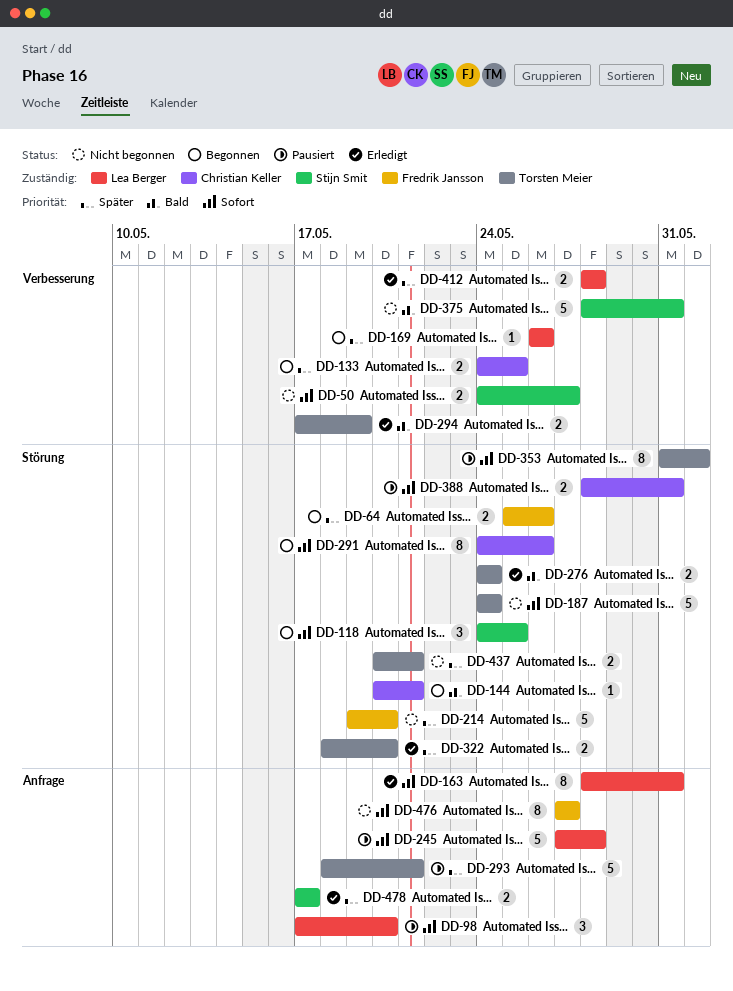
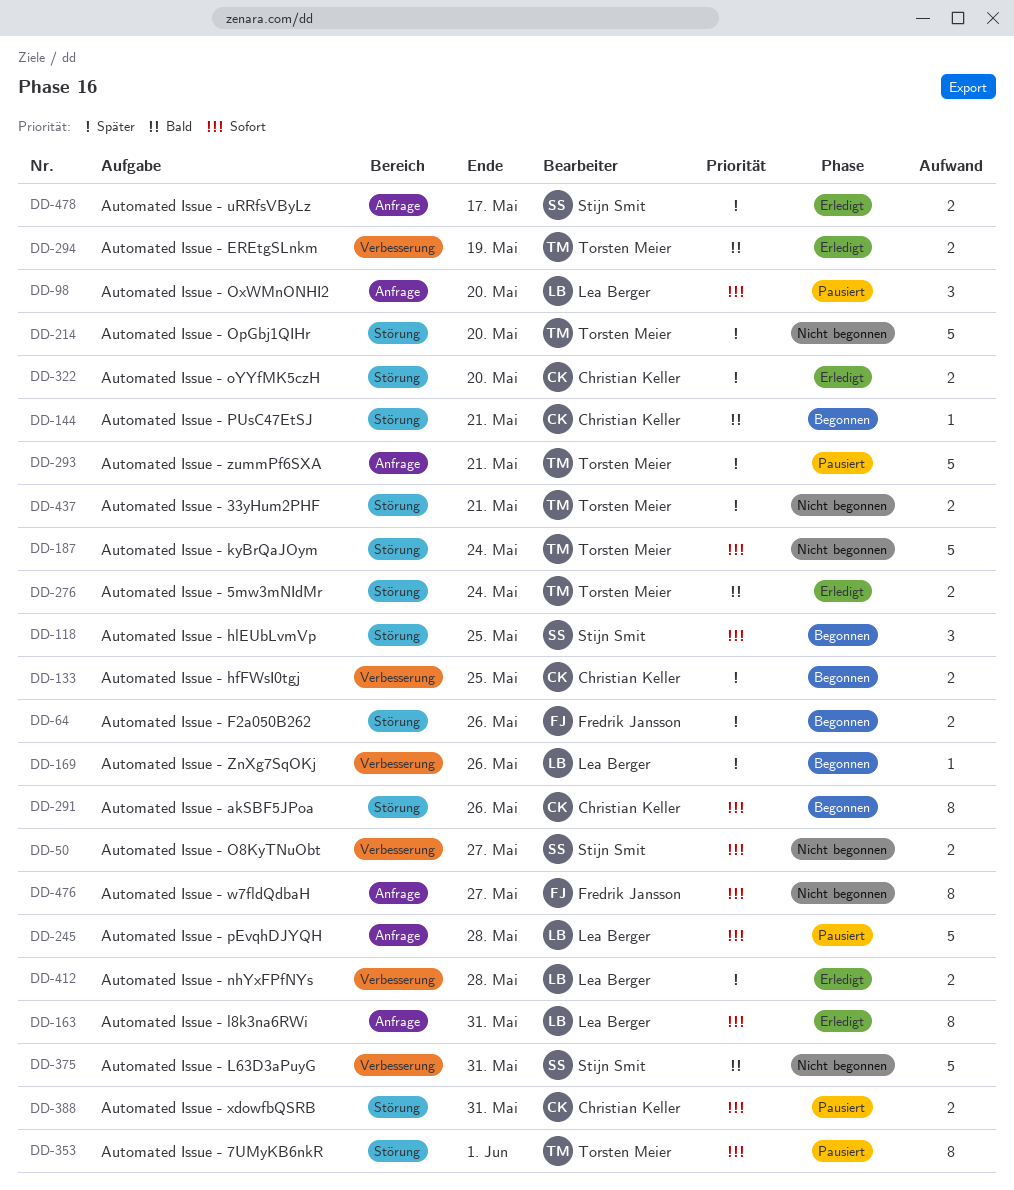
DD-214, owner: Fredrik Jansson -> Torsten Meier
DD-322, owner: Torsten Meier -> Christian Keller

